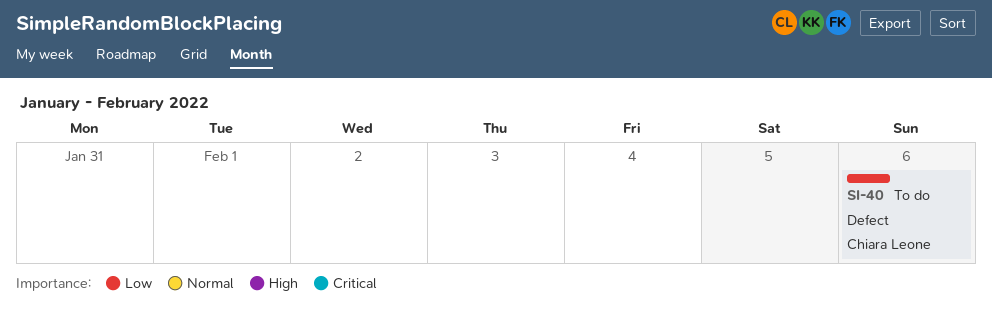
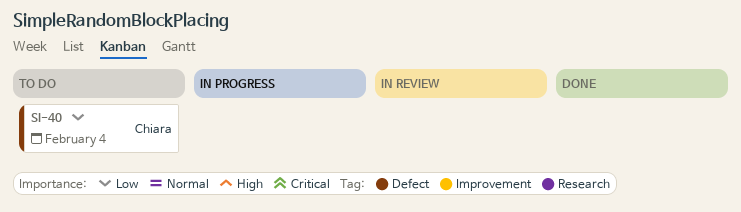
SI-40, due: Feb 6 -> Feb 4

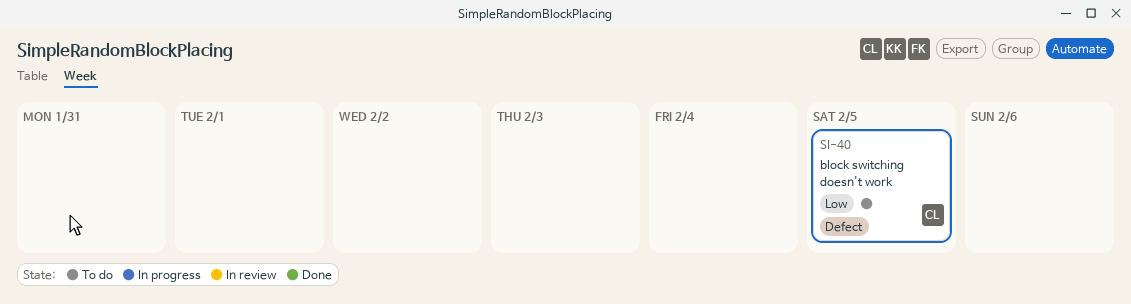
SI-40, due: Feb 4 -> Feb 5

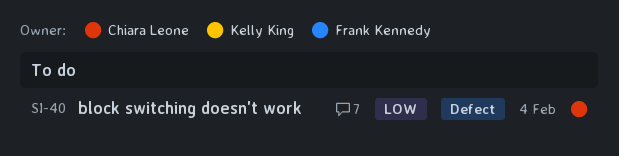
SI-40, due: Feb 5 -> Feb 4

